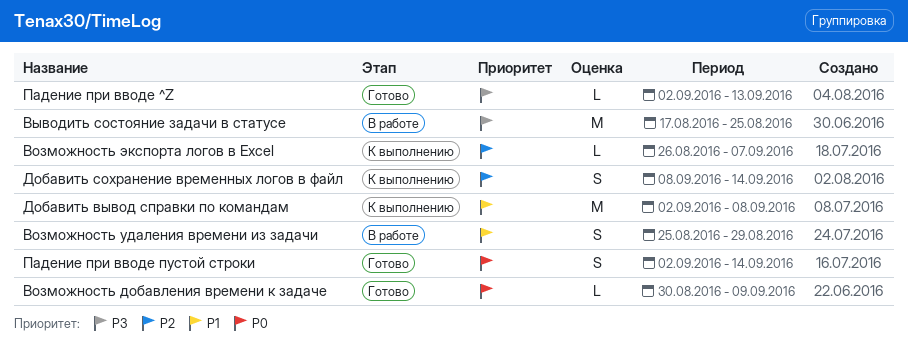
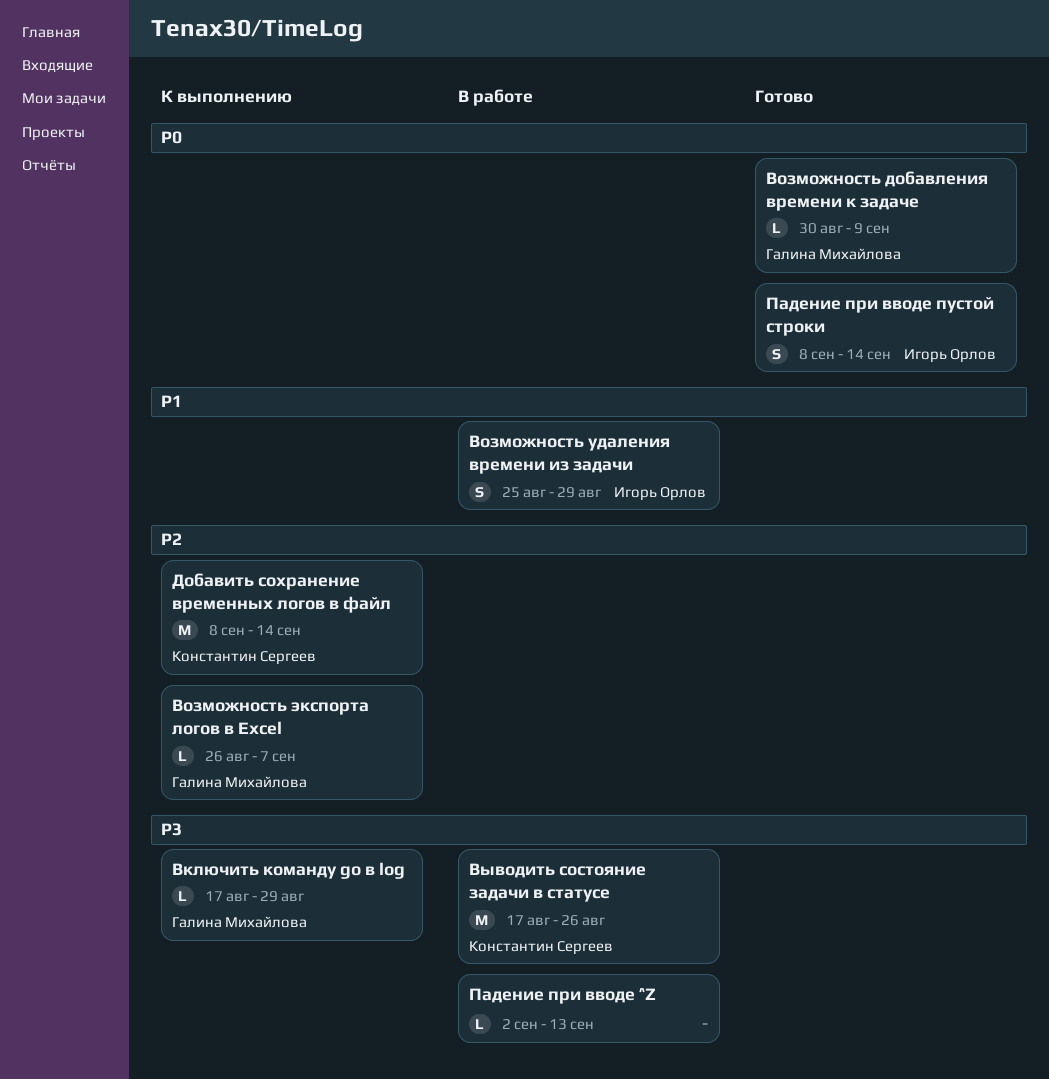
Включить команду go в log: none -> present
Выводить состояние задачи в статусе, due: Aug 25 -> Aug 26
Добавить вывод справки по командам: present -> none
Добавить сохранение временных логов в файл, estimate: S -> M
Падение при вводе ^Z, status: Готово -> В работе
Падение при вводе пустой строки, start: Sep 2 -> Sep 8

